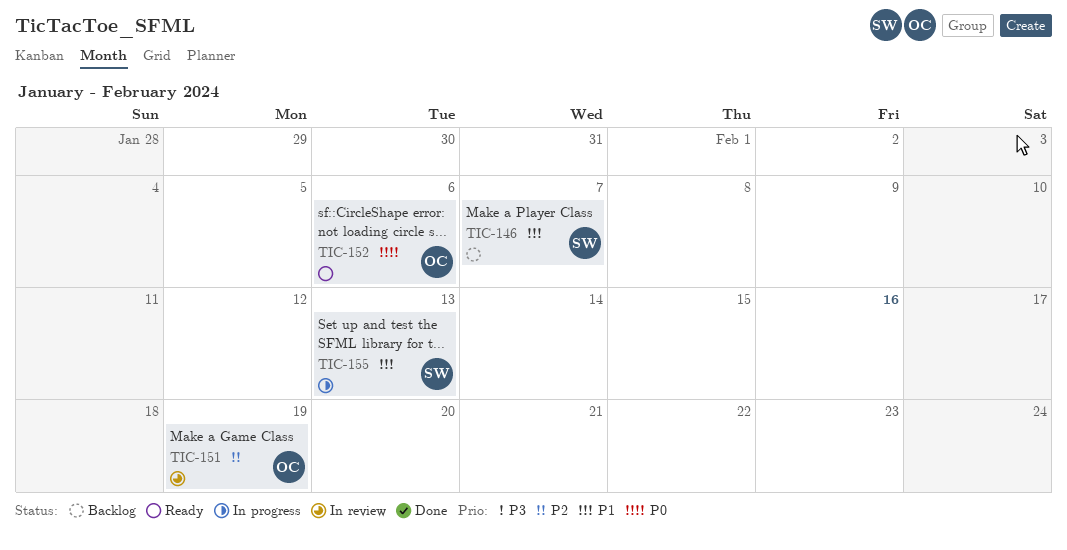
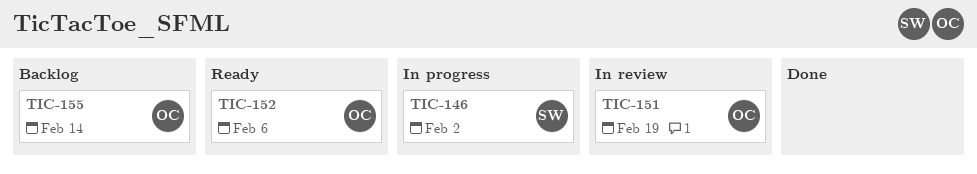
TIC-146, status: Backlog -> In progress
TIC-146, due: Feb 7 -> Feb 2
TIC-155, status: In progress -> Backlog
TIC-155, owner: SW -> OC
TIC-155, due: Feb 13 -> Feb 14

